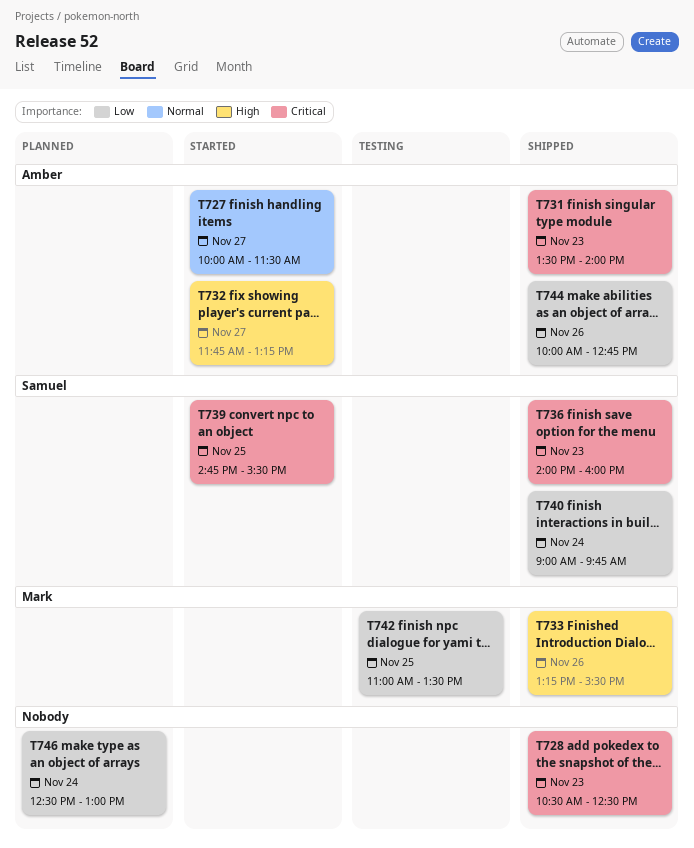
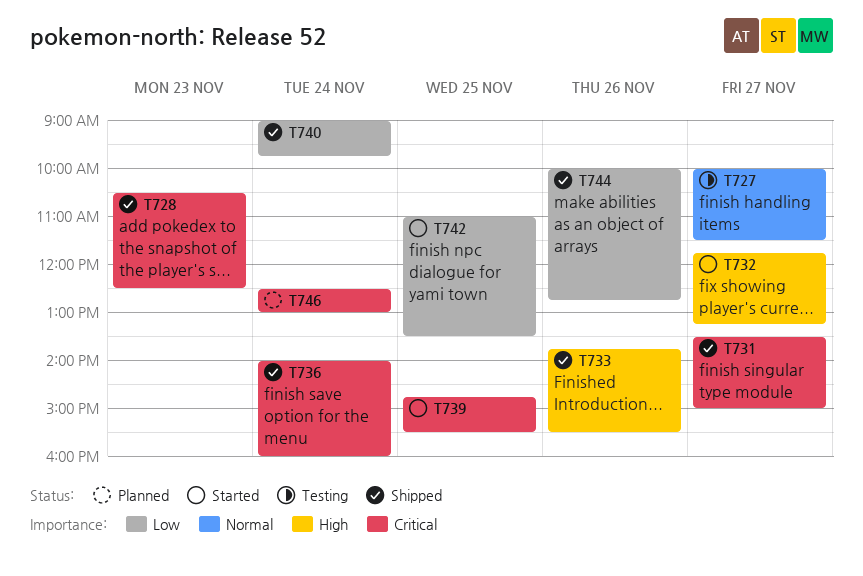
T727, status: Started -> Testing
T731, day: Nov 23 -> Nov 27
T731, ends: 14:00 -> 15:00
T733, begins: 13:15 -> 13:45
T736, day: Nov 23 -> Nov 24
T742, status: Testing -> Started
T746, priority: Low -> Critical

